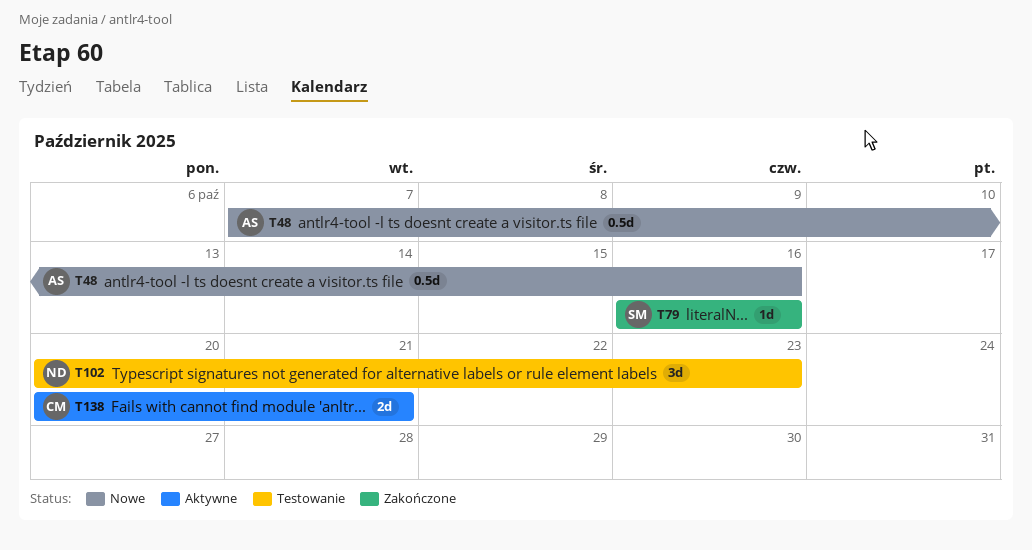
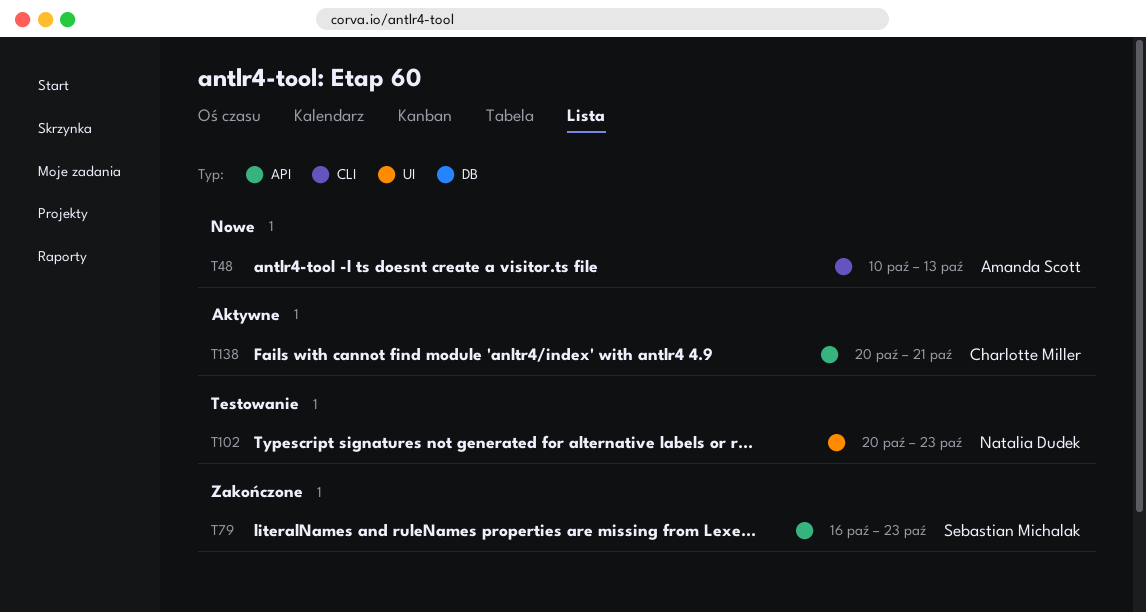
T48, start: Oct 7 -> Oct 10
T48, due: Oct 16 -> Oct 13
T79, due: Oct 16 -> Oct 23

